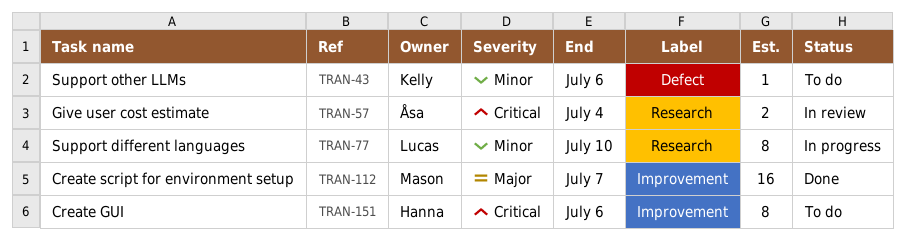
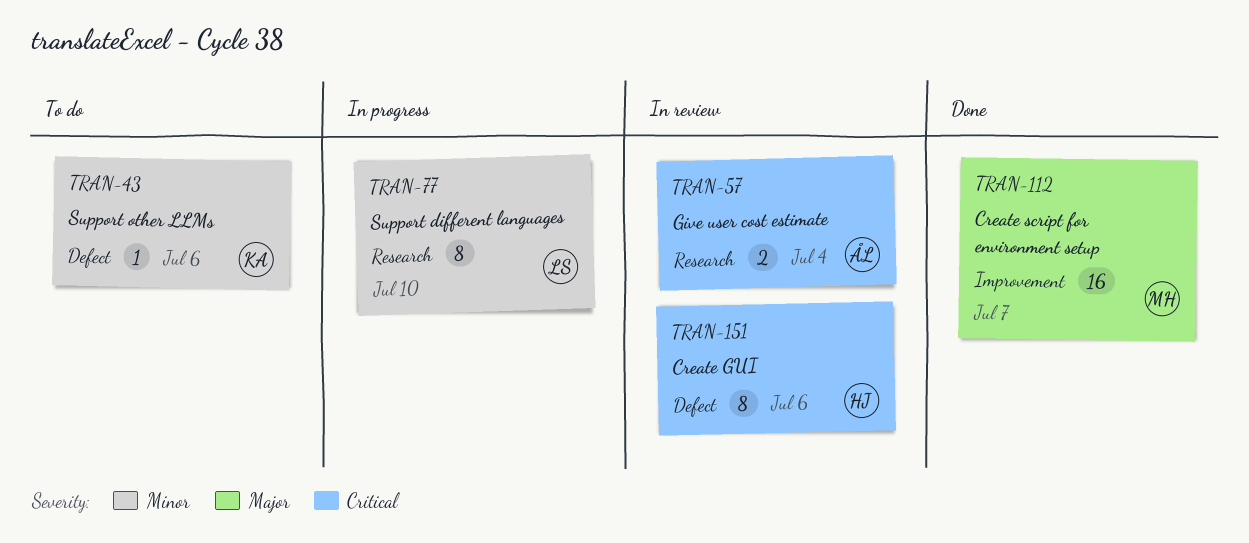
TRAN-151, status: To do -> In review
TRAN-151, label: Improvement -> Defect

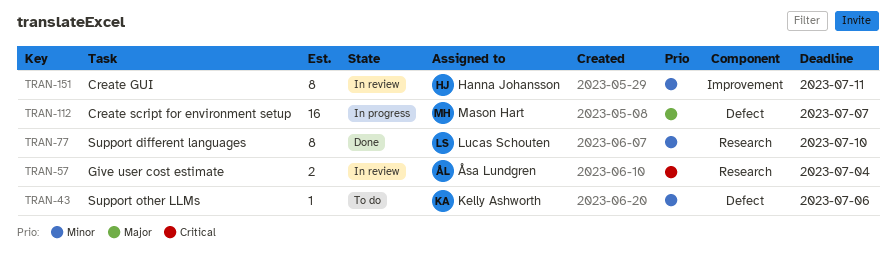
TRAN-77, status: In progress -> Done
TRAN-112, status: Done -> In progress
TRAN-112, label: Improvement -> Defect
TRAN-151, priority: Critical -> Minor
TRAN-151, label: Defect -> Improvement
TRAN-151, due: Jul 6 -> Jul 11

